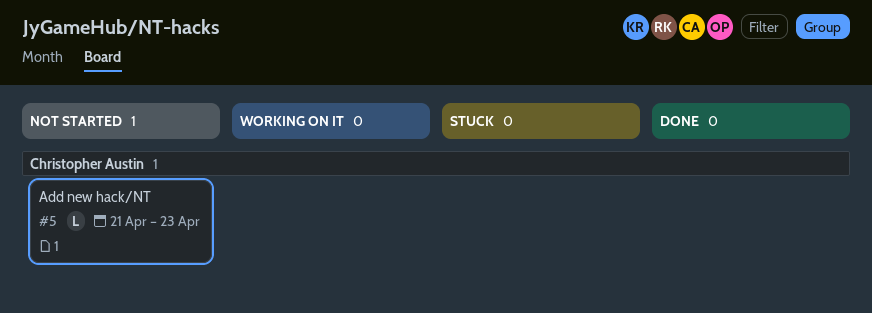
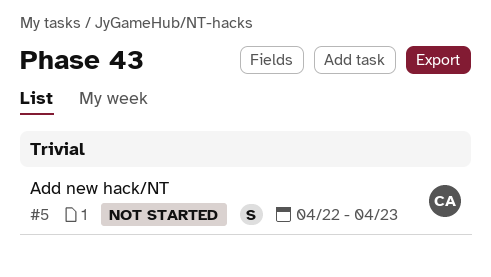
#5, estimate: L -> S
#5, start: Apr 21 -> Apr 22

